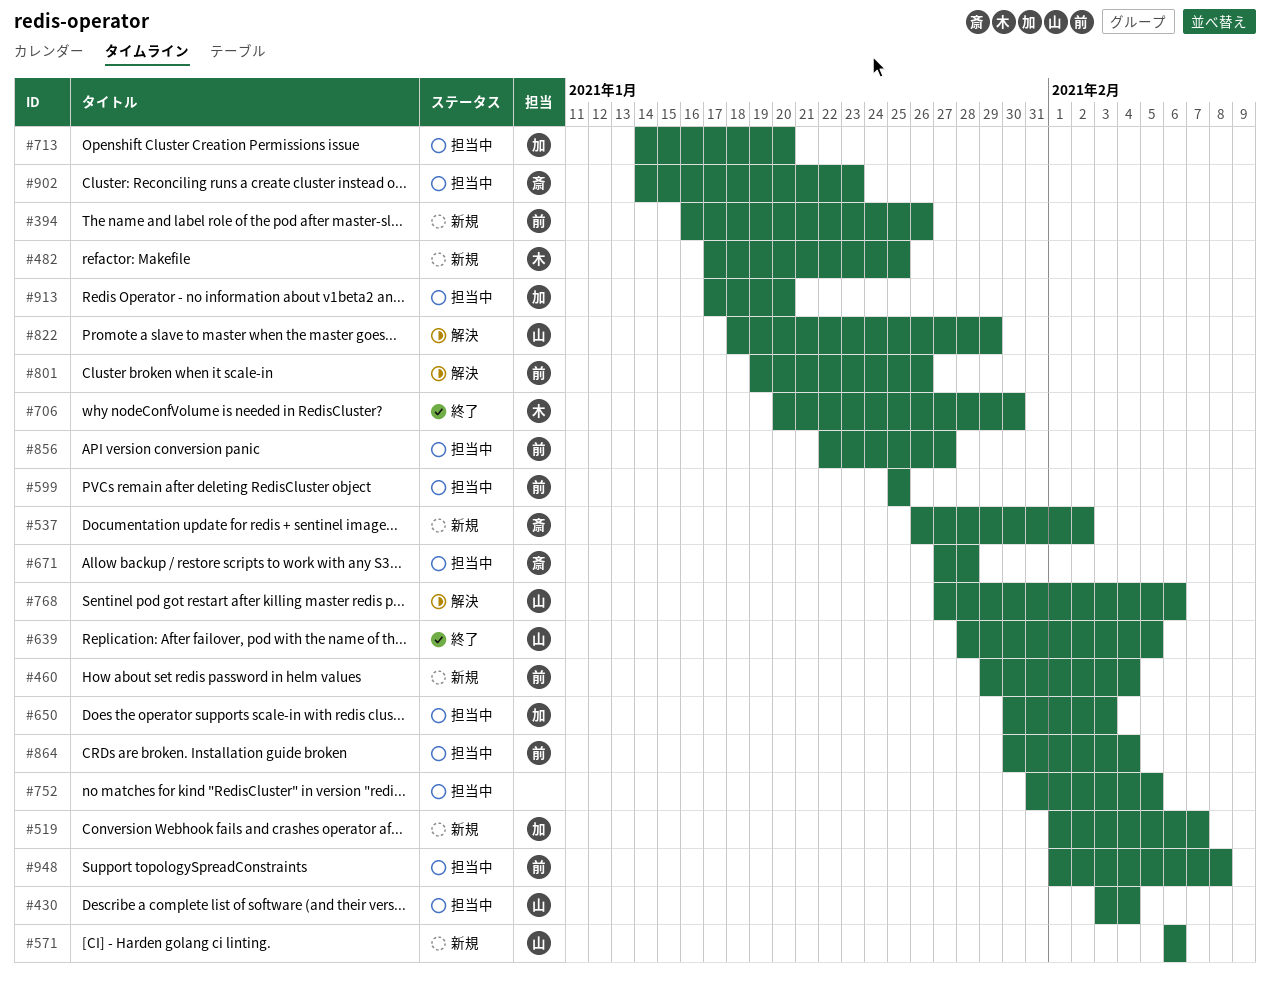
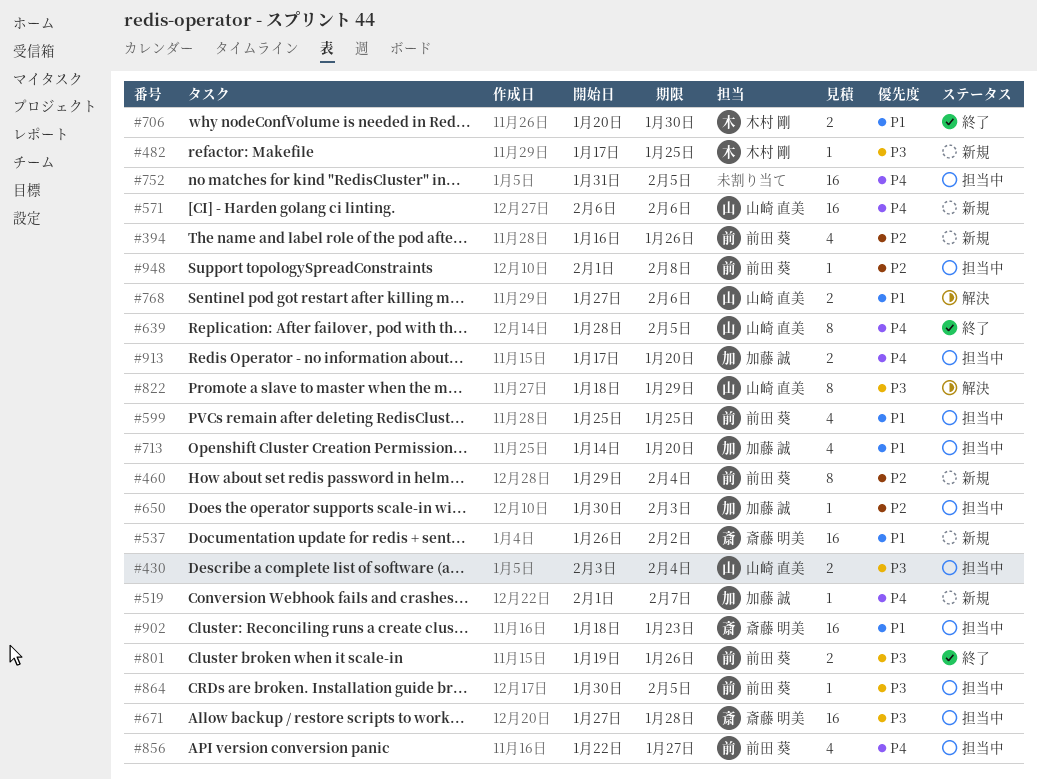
#801, status: 解決 -> 終了
#864, due: Feb 4 -> Feb 5
#902, start: Jan 14 -> Jan 18

